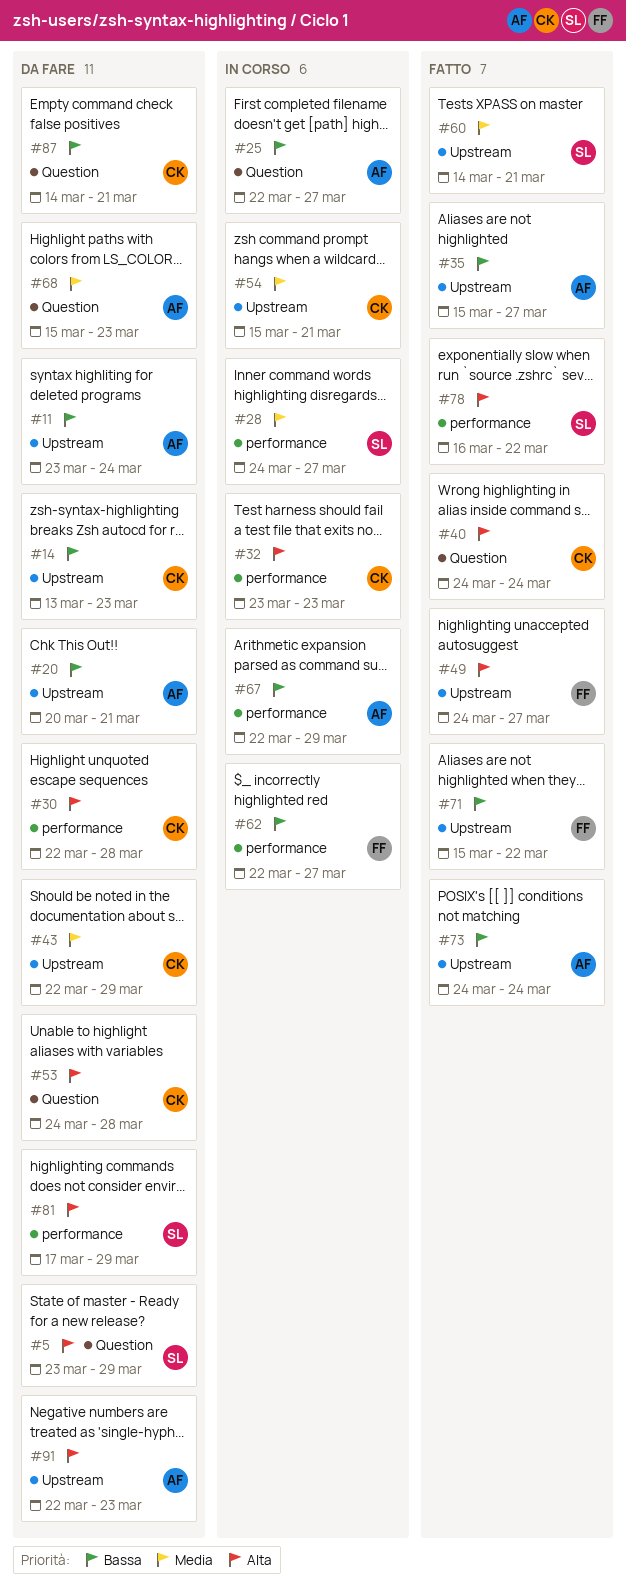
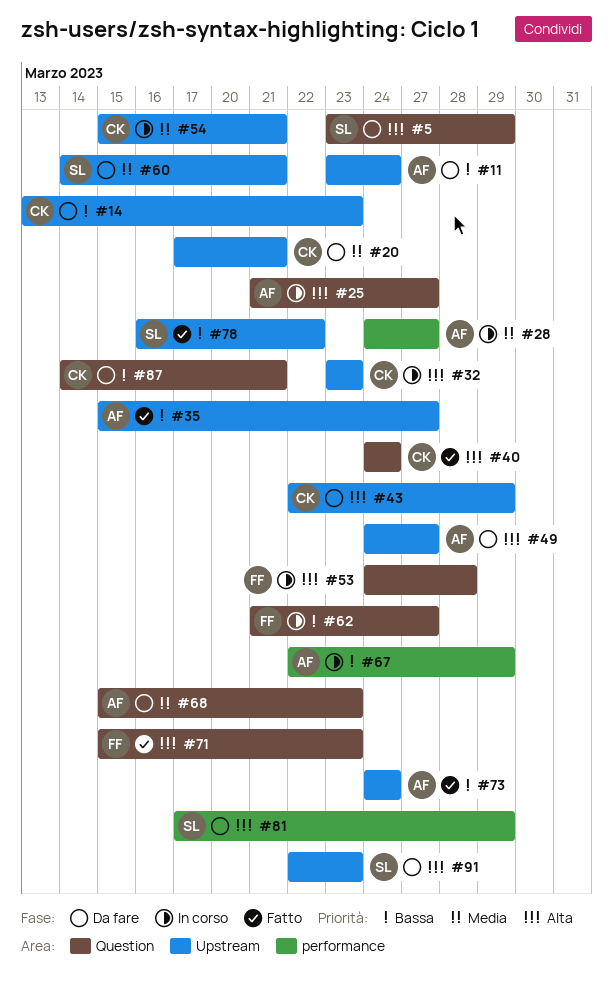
#20, owner: AF -> CK
#20, priority: Bassa -> Media
#20, start: Mar 20 -> Mar 17
#25, priority: Bassa -> Alta
#25, start: Mar 22 -> Mar 21
#28, owner: SL -> AF
#30: present -> none
#32, label: performance -> Upstream
#43, priority: Media -> Alta
#49, status: Fatto -> Da fare
#49, owner: FF -> AF
#53, status: Da fare -> In corso
#53, owner: CK -> FF
#60, status: Fatto -> Da fare
#62, label: performance -> Question
#62, start: Mar 22 -> Mar 21
#71, priority: Bassa -> Alta
#71, label: Upstream -> Question
#71, due: Mar 22 -> Mar 23
#78, priority: Alta -> Bassa
#78, label: performance -> Upstream
#91, owner: AF -> SL

